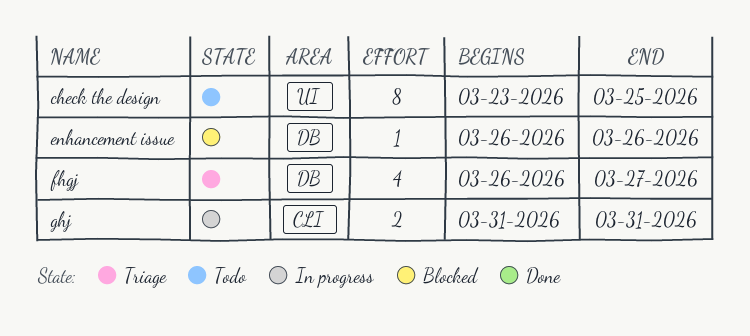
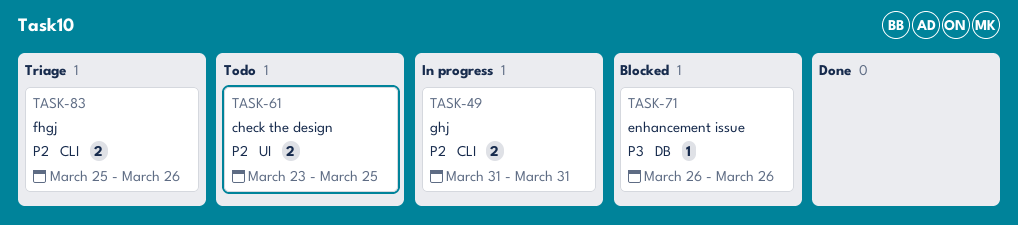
check the design, estimate: 8 -> 2
fhgj, label: DB -> CLI
fhgj, estimate: 4 -> 2
fhgj, start: Mar 26 -> Mar 25
fhgj, due: Mar 27 -> Mar 26

